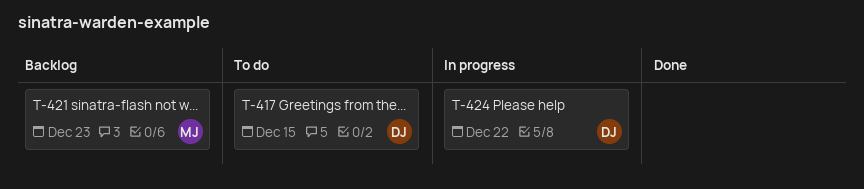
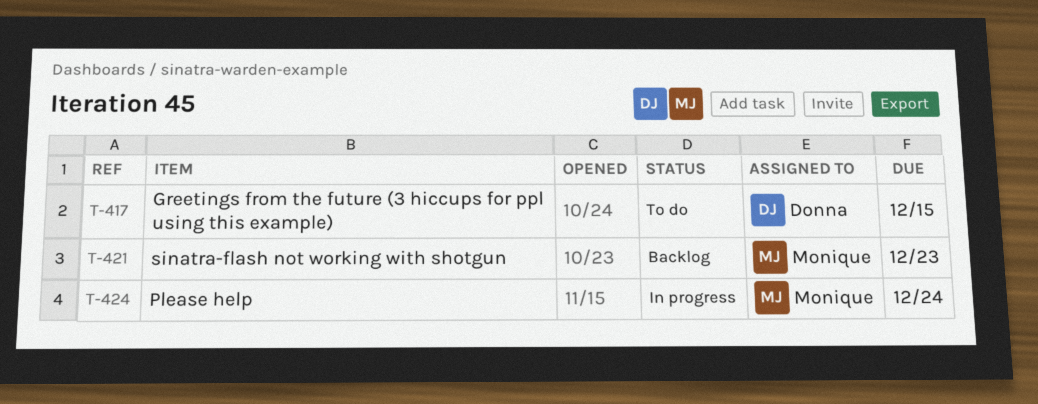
T-424, owner: Donna -> Monique
T-424, due: Dec 22 -> Dec 24

